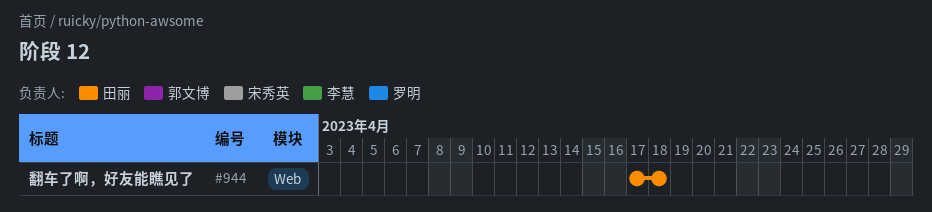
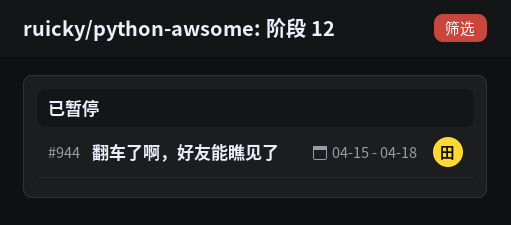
#944, start: Apr 17 -> Apr 15

